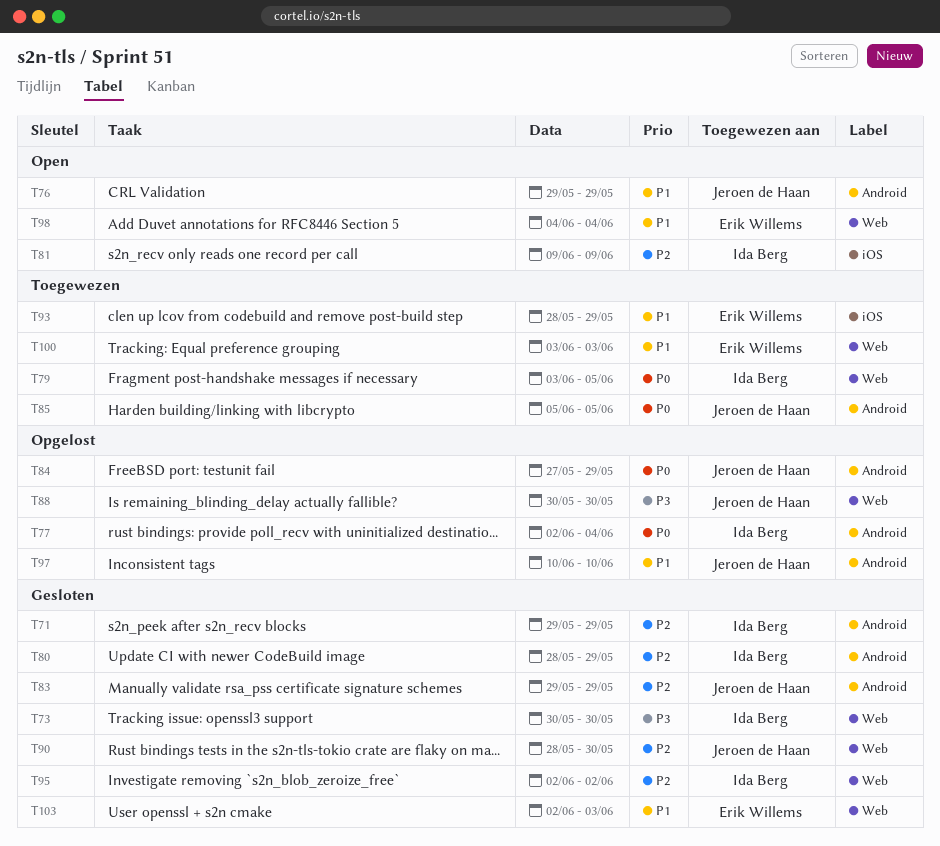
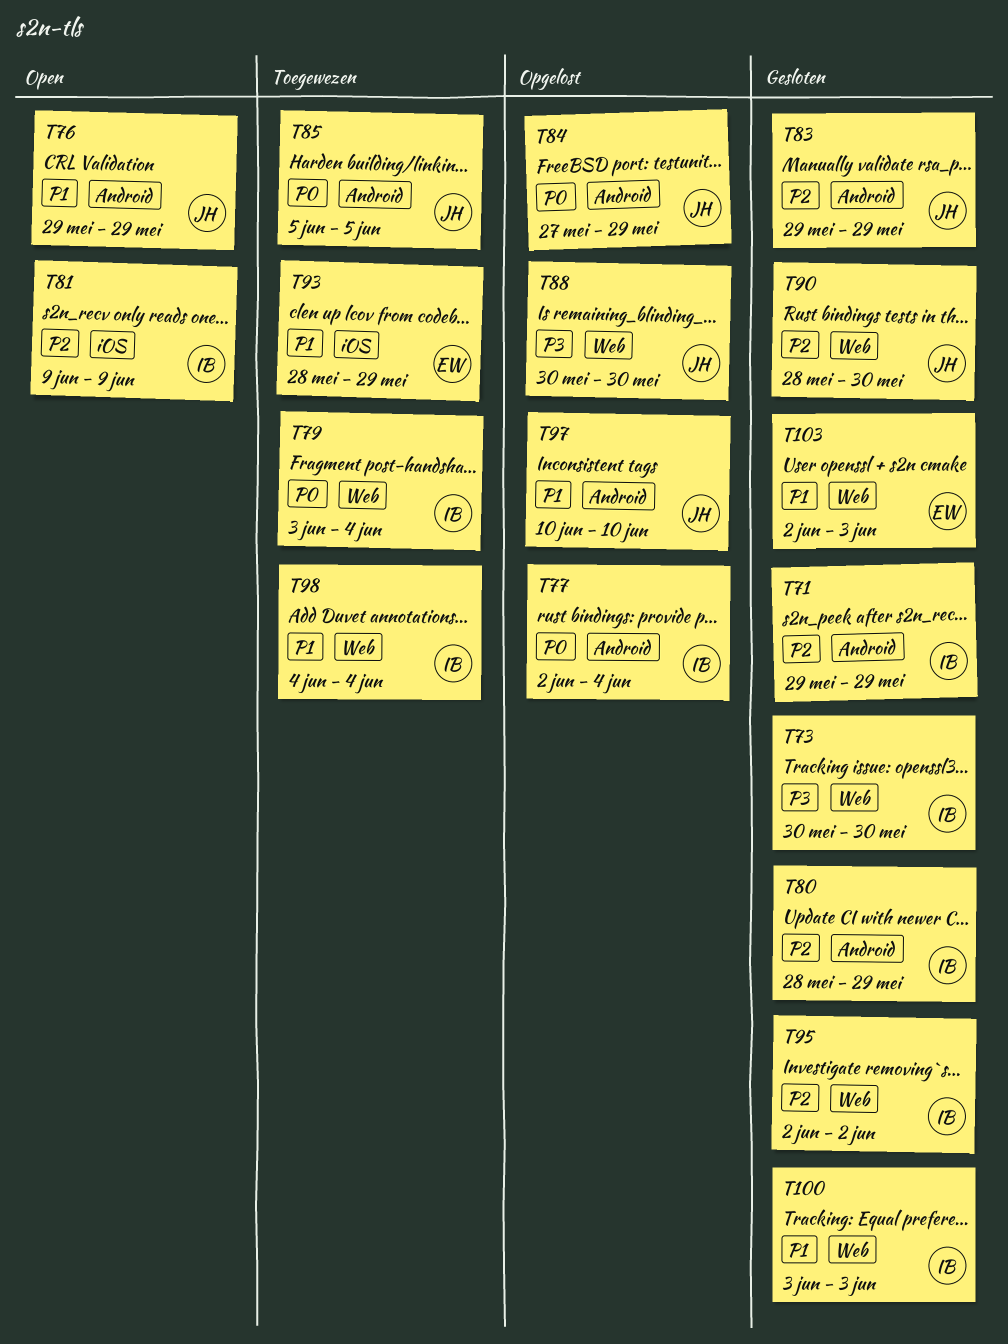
T79, due: Jun 5 -> Jun 4
T98, status: Open -> Toegewezen
T98, owner: Erik Willems -> Ida Berg
T100, status: Toegewezen -> Gesloten
T100, owner: Erik Willems -> Ida Berg

